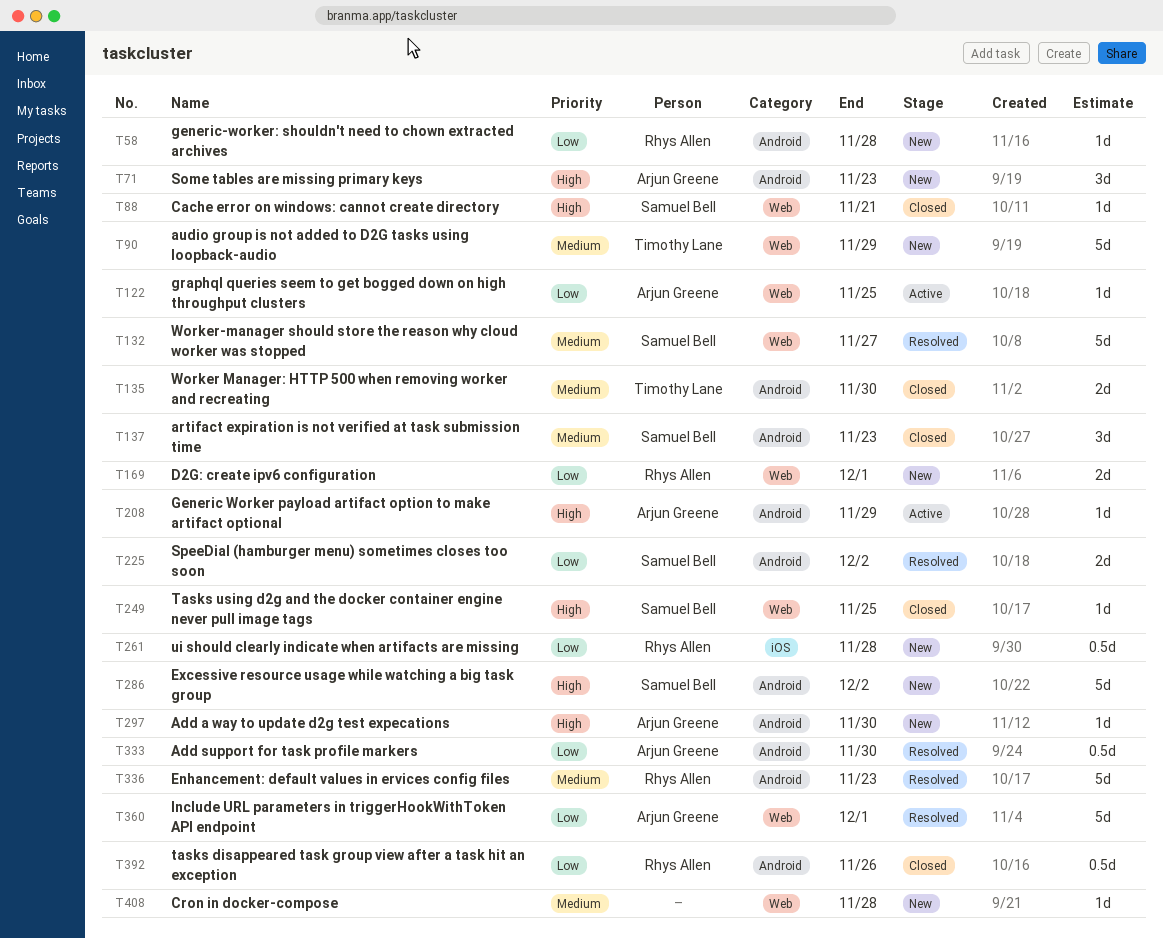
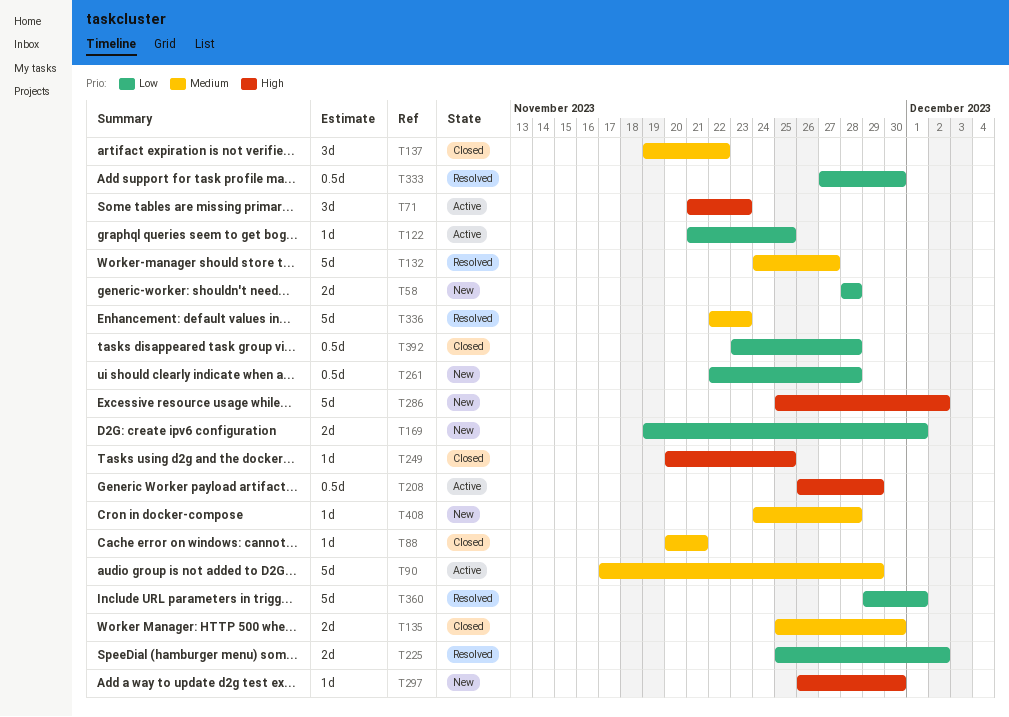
T58, estimate: 1d -> 2d
T71, status: New -> Active
T88, priority: High -> Medium
T90, status: New -> Active
T137, due: Nov 23 -> Nov 22
T208, estimate: 1d -> 0.5d
T392, due: Nov 26 -> Nov 28

